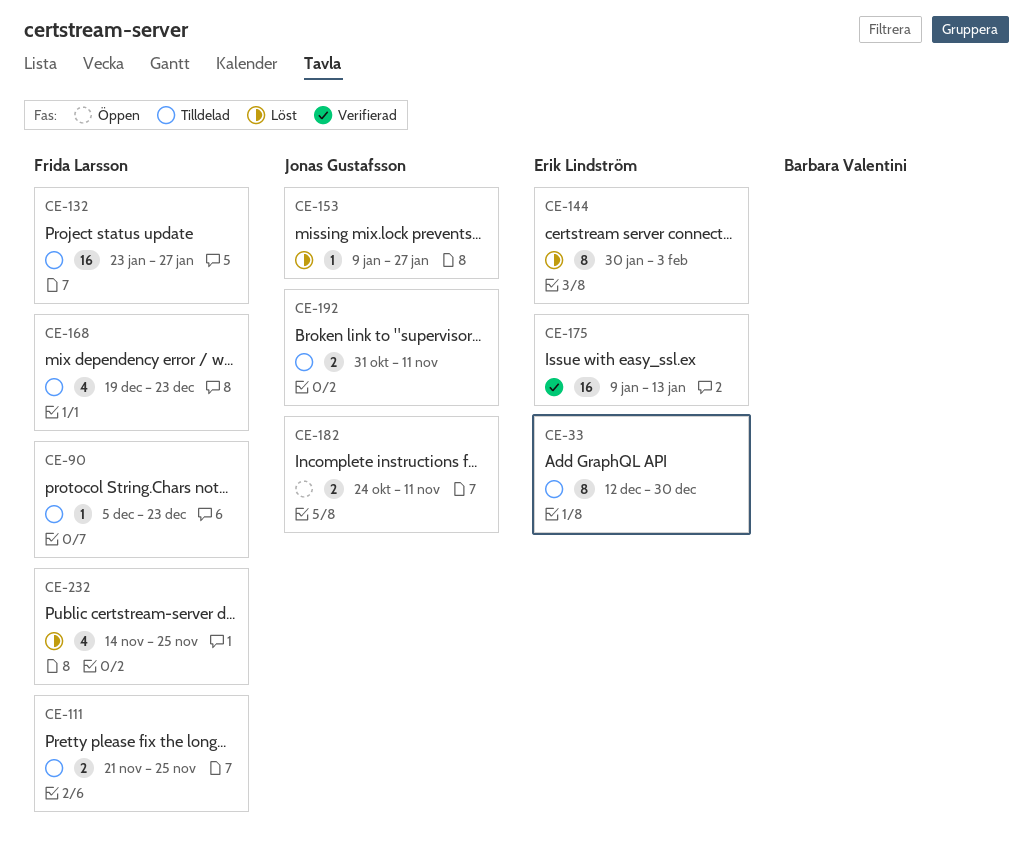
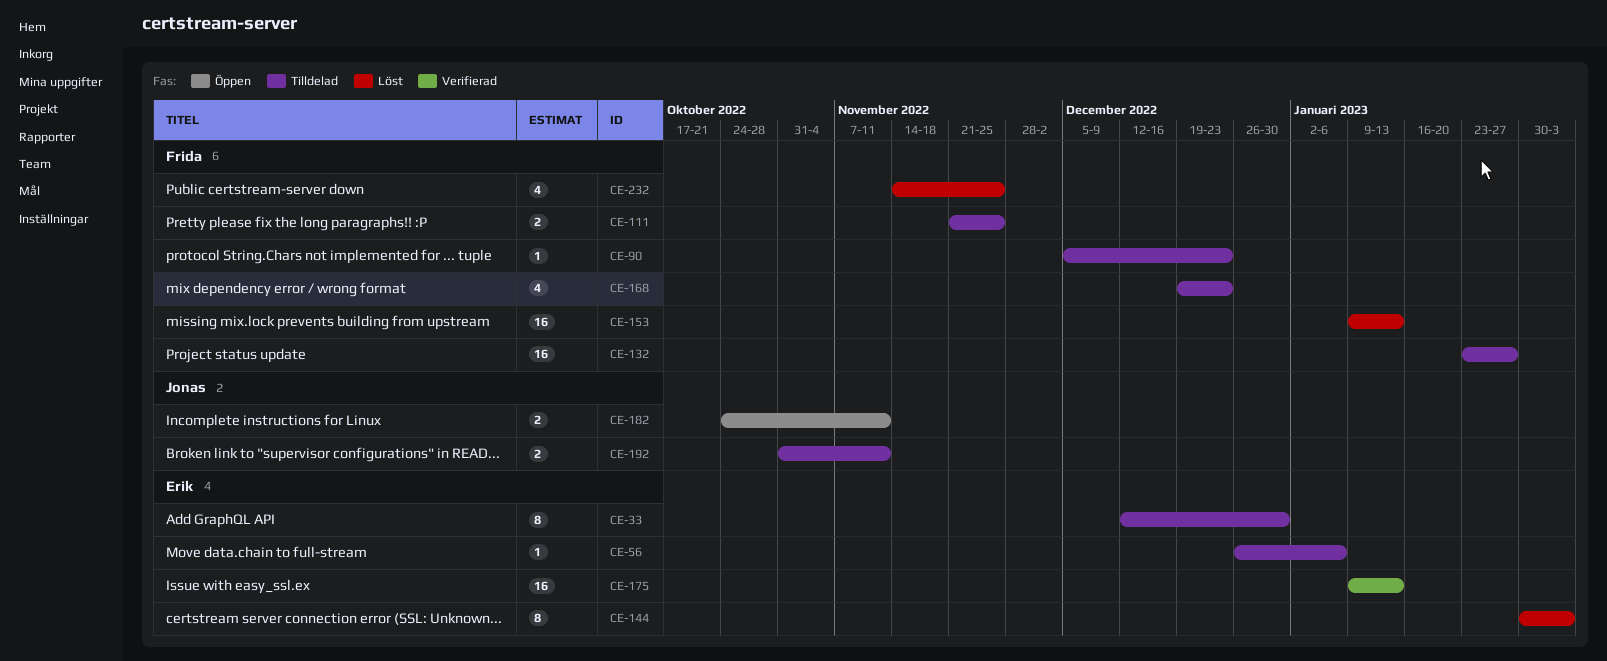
CE-56: none -> present
CE-153, owner: Jonas Gustafsson -> Frida Larsson
CE-153, estimate: 1 -> 16
CE-153, due: Jan 27 -> Jan 13

